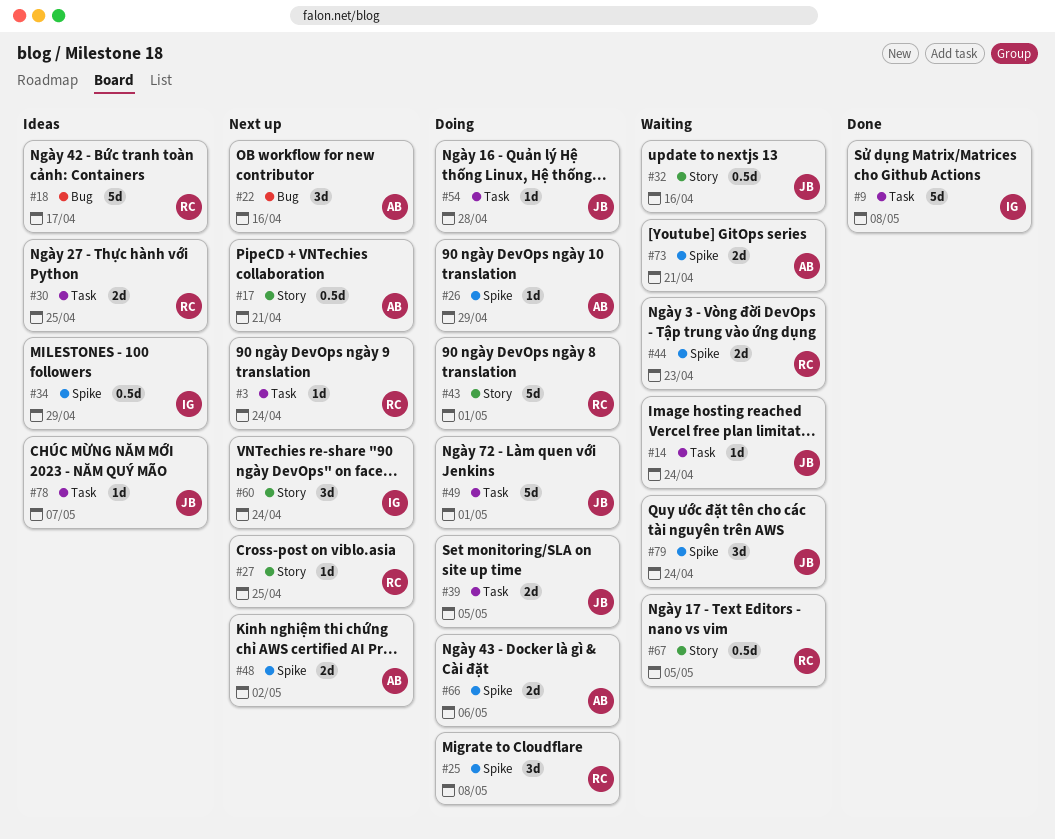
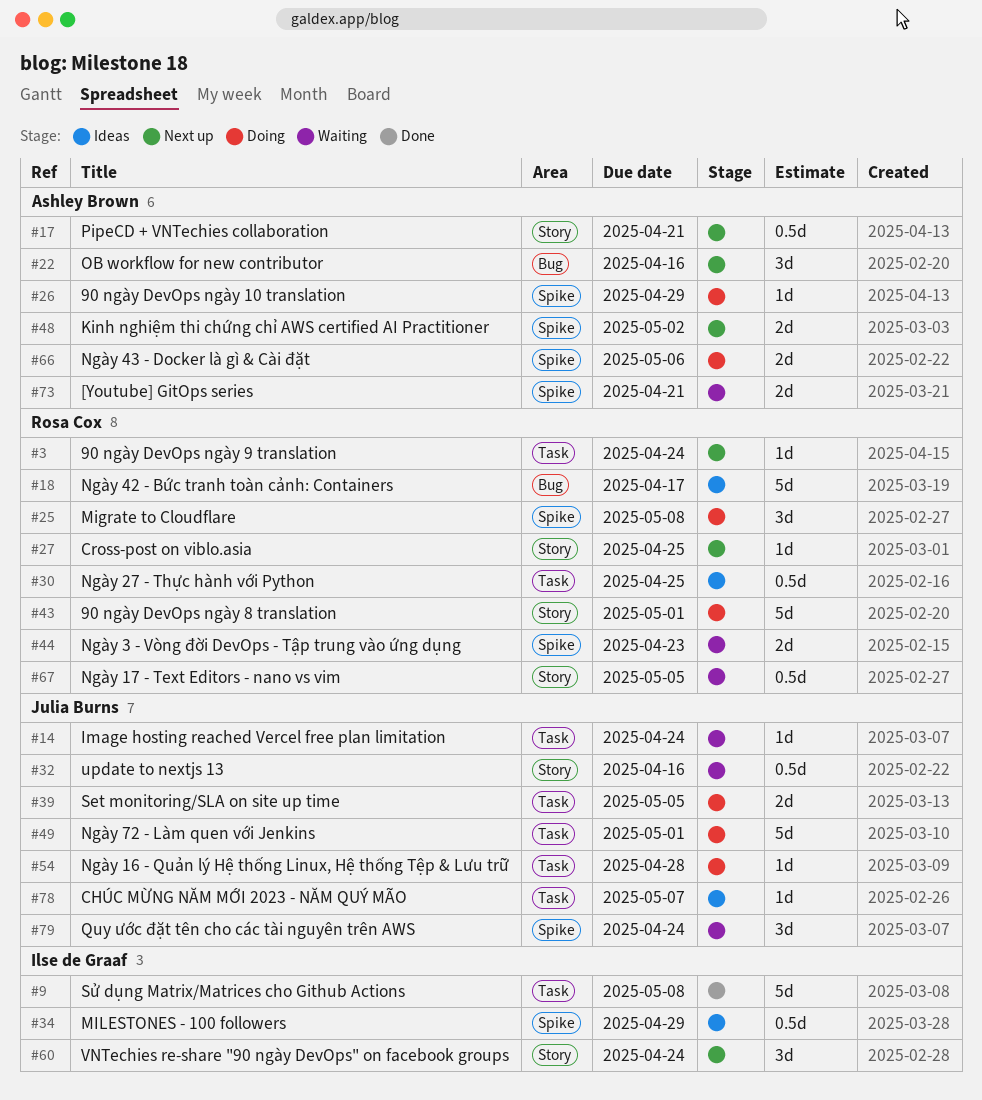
#30, estimate: 2d -> 0.5d

